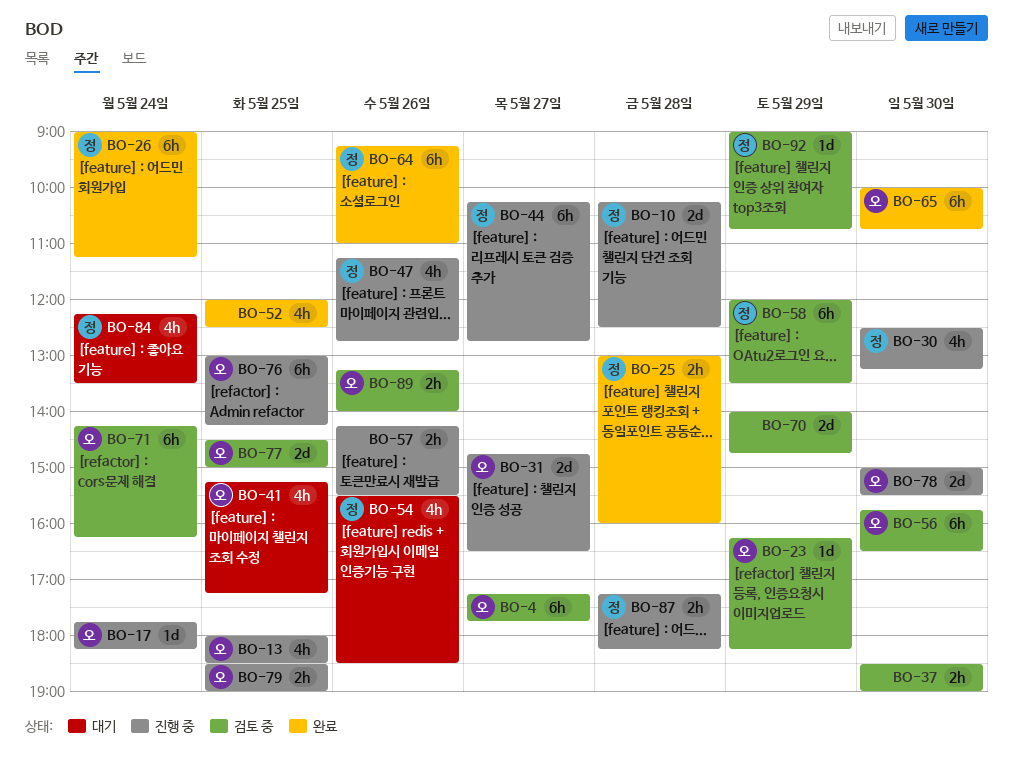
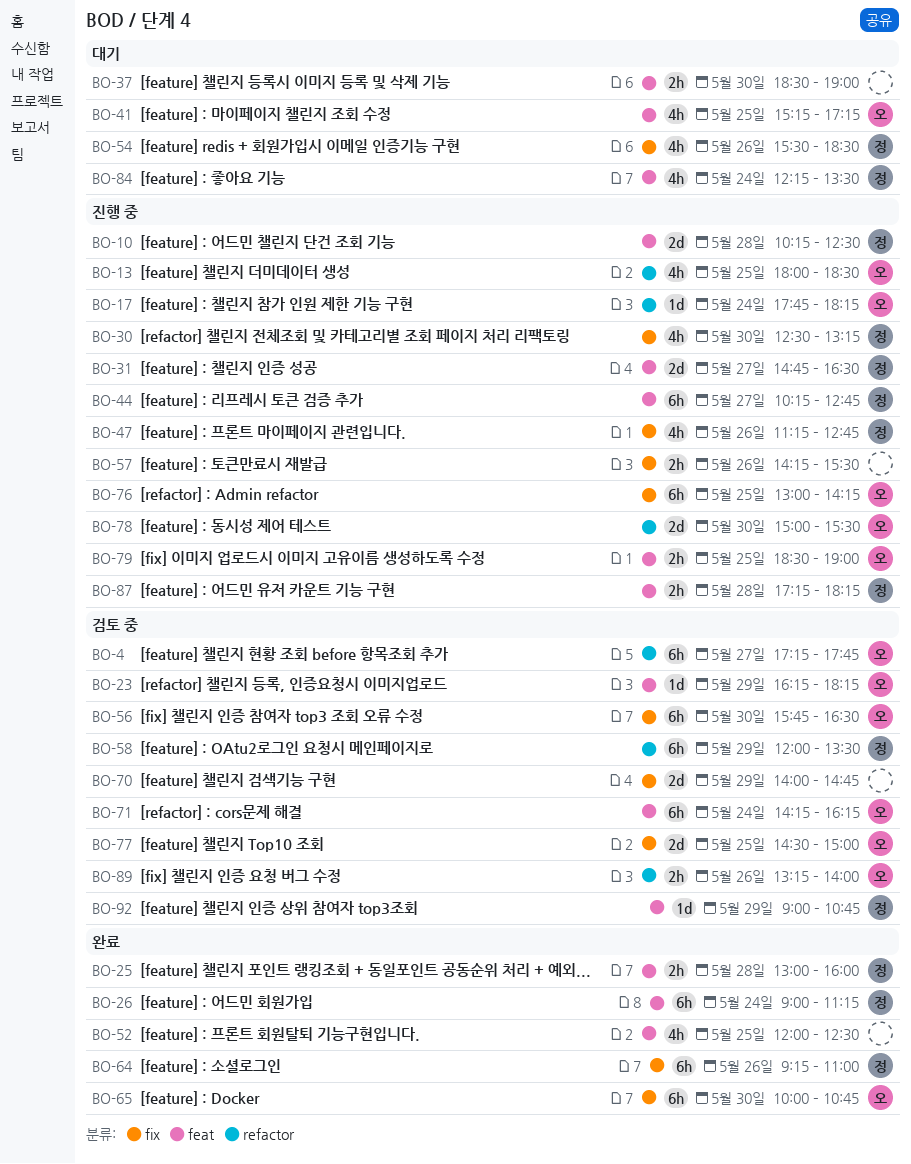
BO-31, owner: 오 -> 정
BO-37, status: 검토 중 -> 대기

